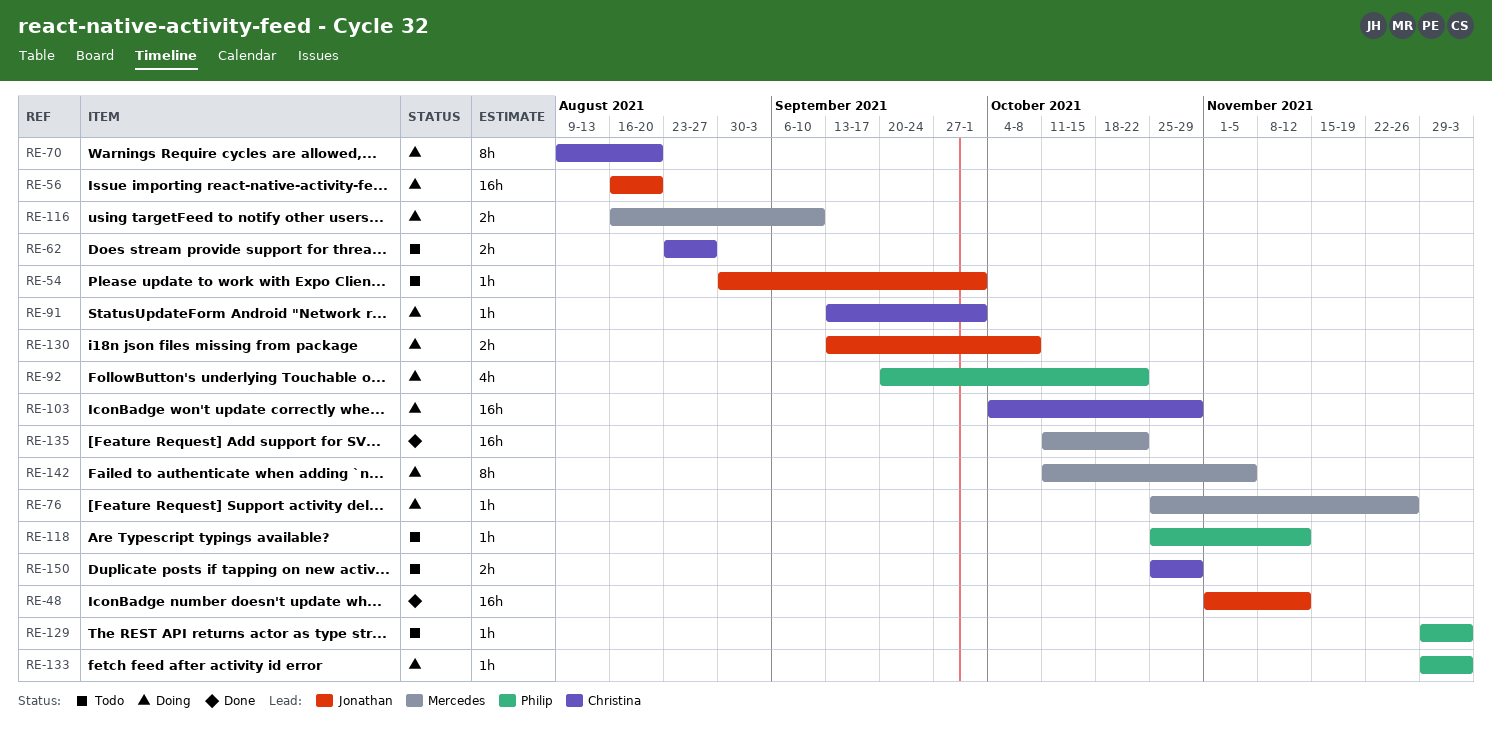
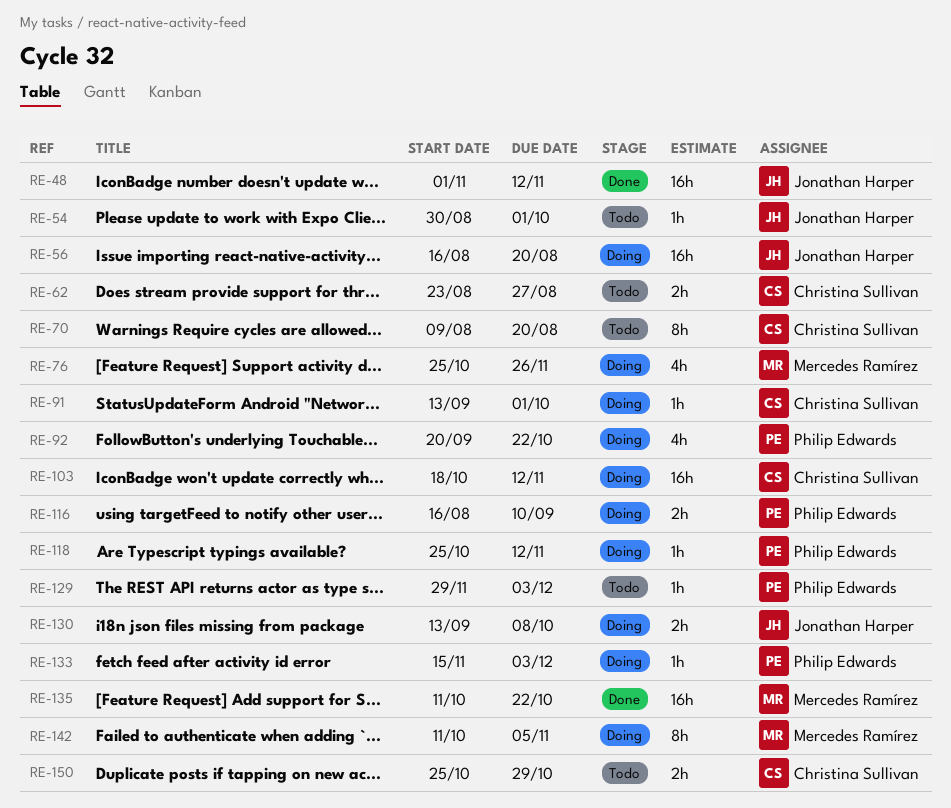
RE-70, status: Doing -> Todo
RE-76, estimate: 1h -> 4h
RE-103, start: Oct 4 -> Oct 18
RE-103, due: Oct 29 -> Nov 12
RE-116, owner: Mercedes Ramírez -> Philip Edwards
RE-118, status: Todo -> Doing
RE-133, start: Nov 29 -> Nov 15

